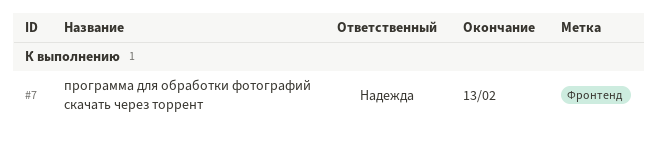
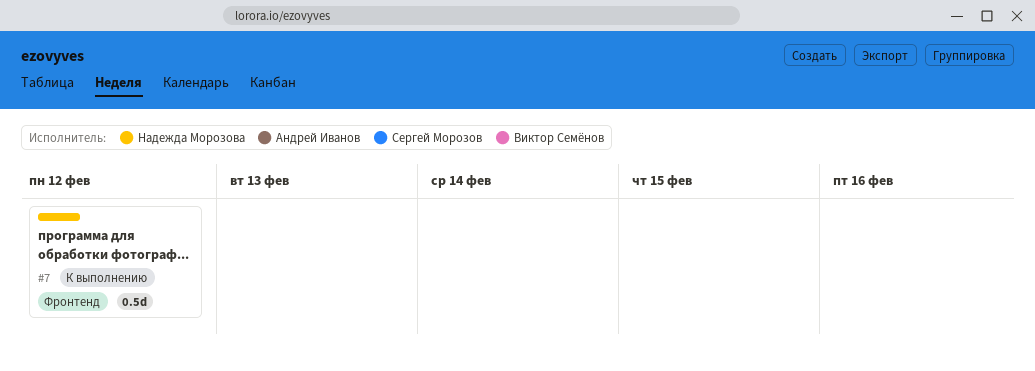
#7, due: Feb 13 -> Feb 12

